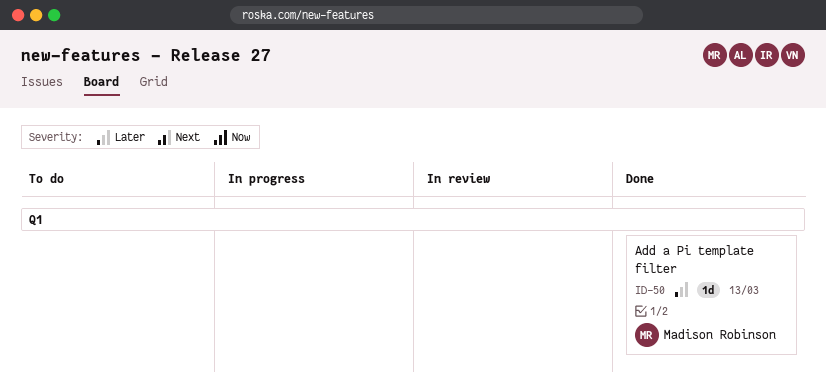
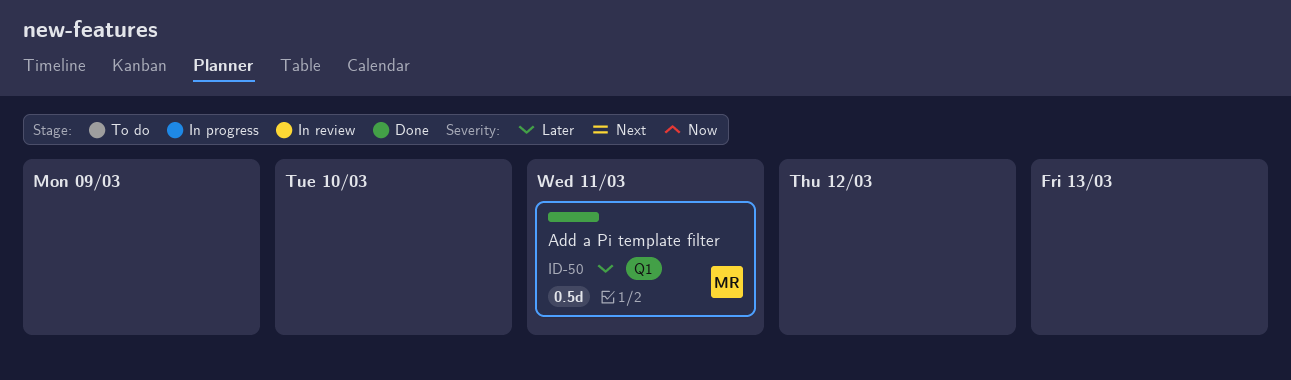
ID-50, estimate: 1d -> 0.5d
ID-50, due: Mar 13 -> Mar 11

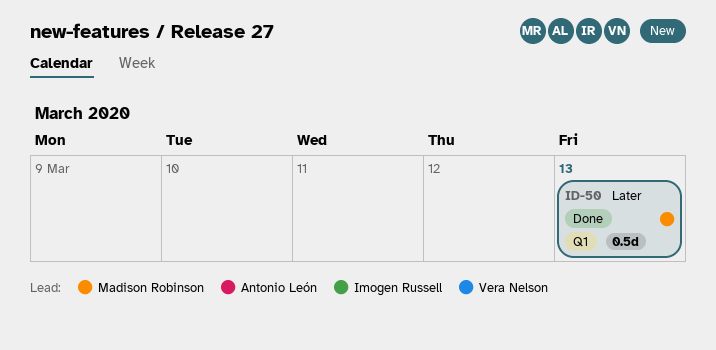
ID-50, due: Mar 11 -> Mar 13

